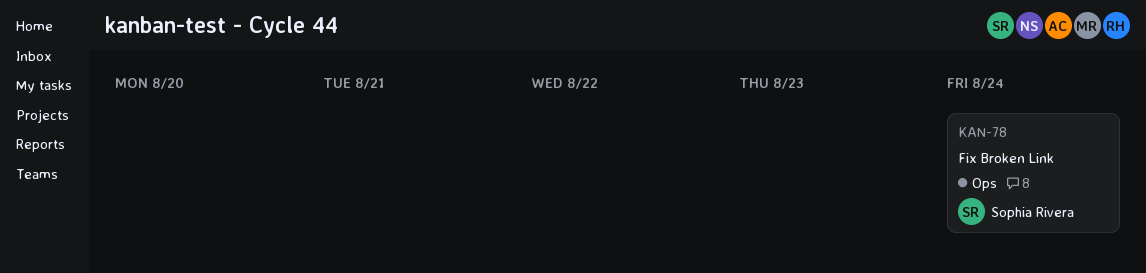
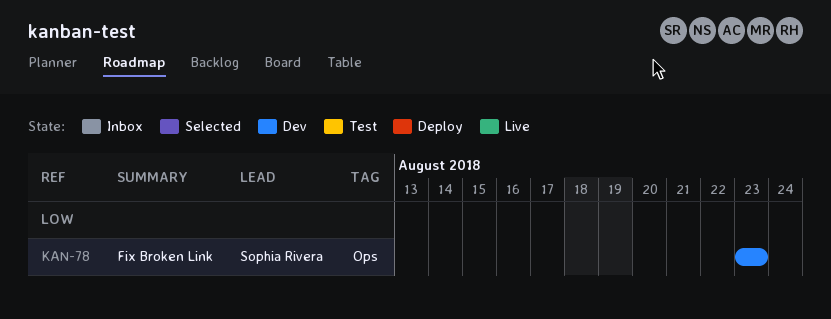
KAN-78, due: Aug 24 -> Aug 23

